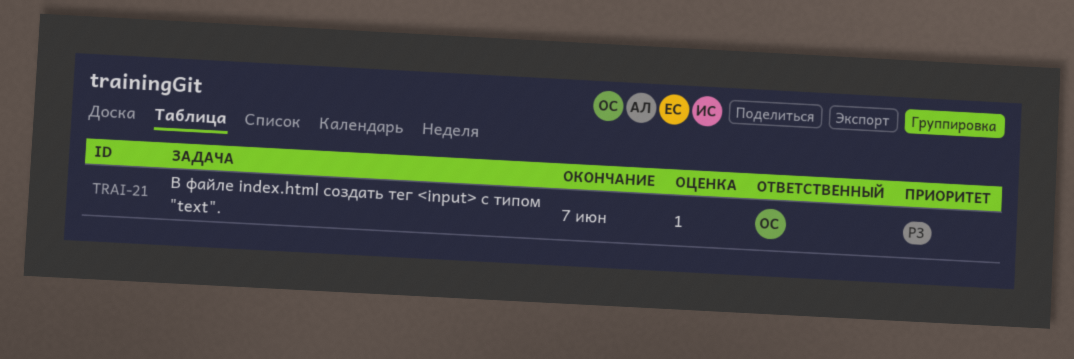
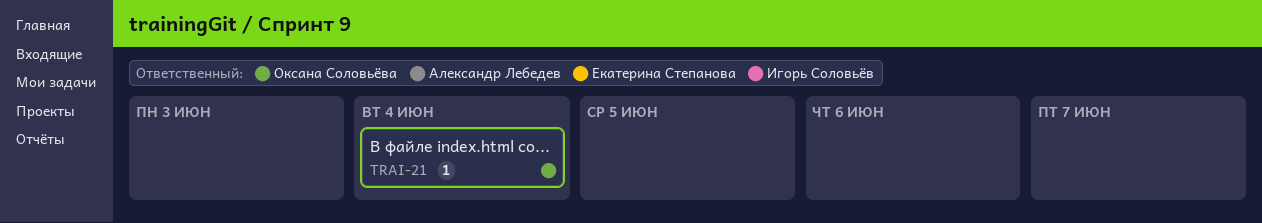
TRAI-21, due: Jun 7 -> Jun 4

